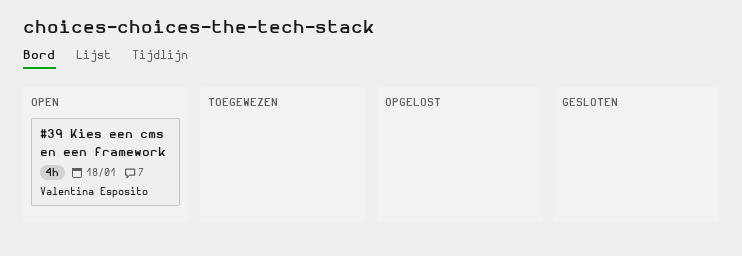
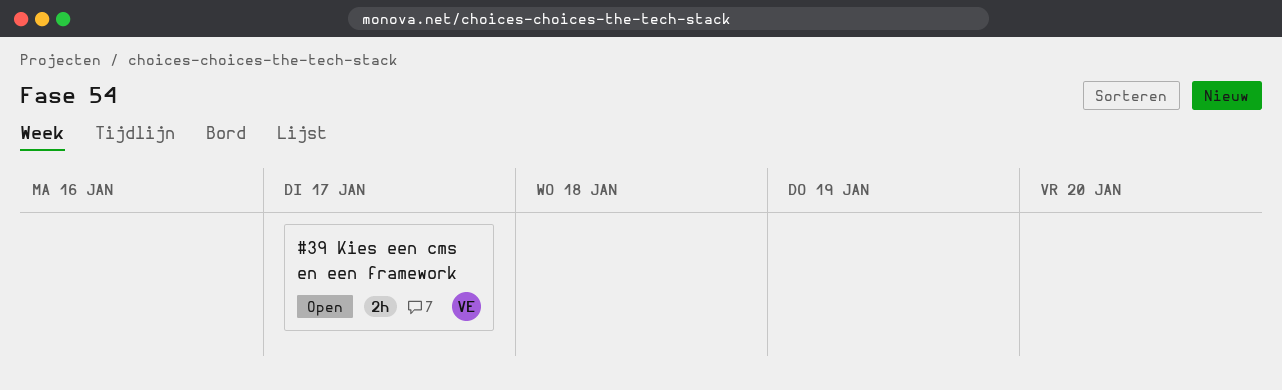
#39, estimate: 4h -> 2h
#39, due: Jan 18 -> Jan 17

